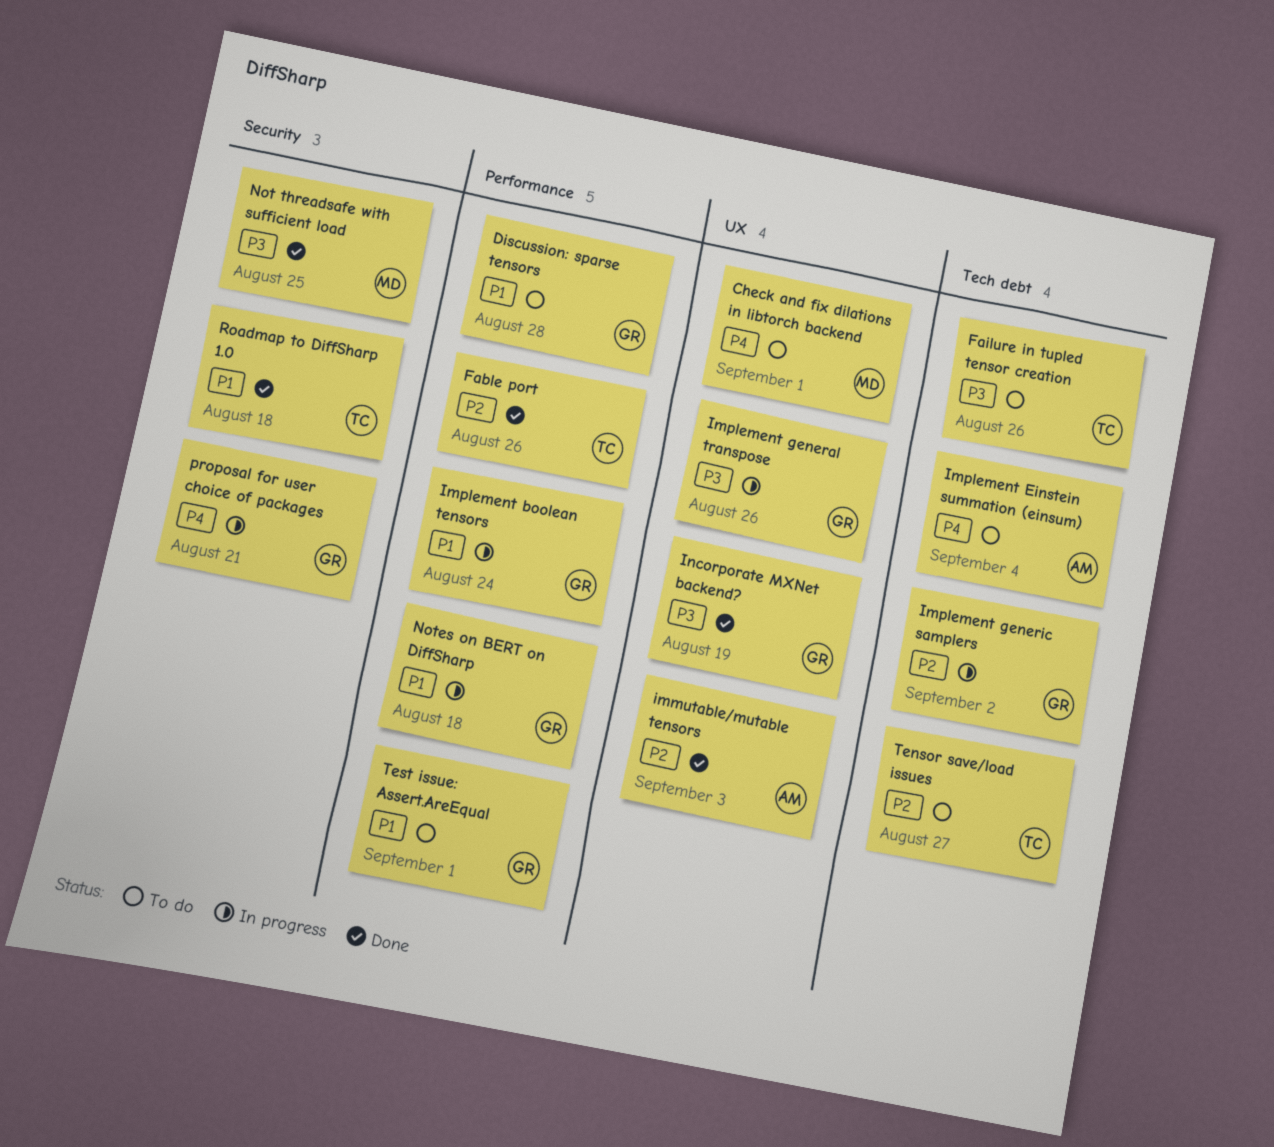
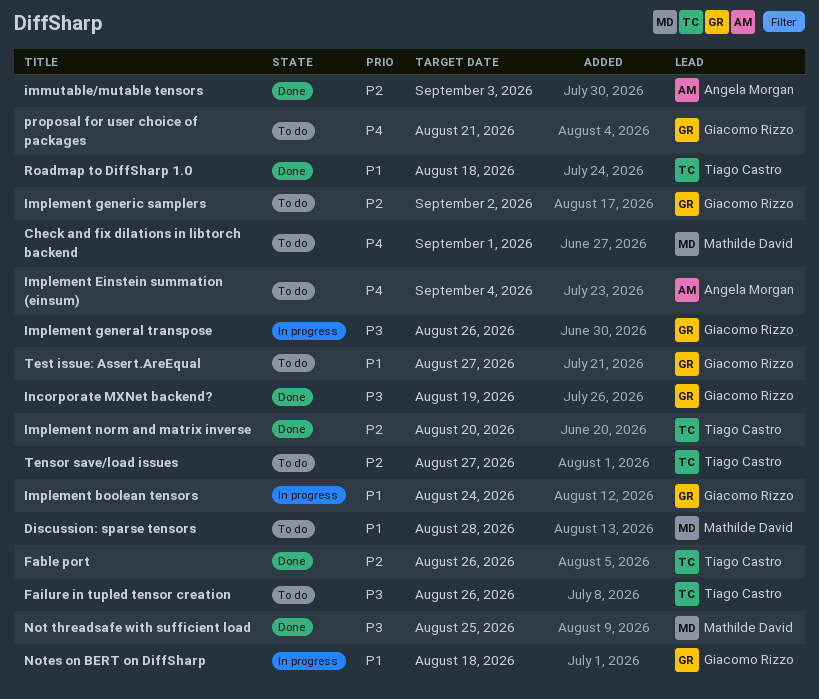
Discussion: sparse tensors, owner: Giacomo Rizzo -> Mathilde David
Implement generic samplers, status: In progress -> To do
Implement norm and matrix inverse: none -> present
proposal for user choice of packages, status: In progress -> To do
Test issue: Assert.AreEqual, due: Sep 1 -> Aug 27

